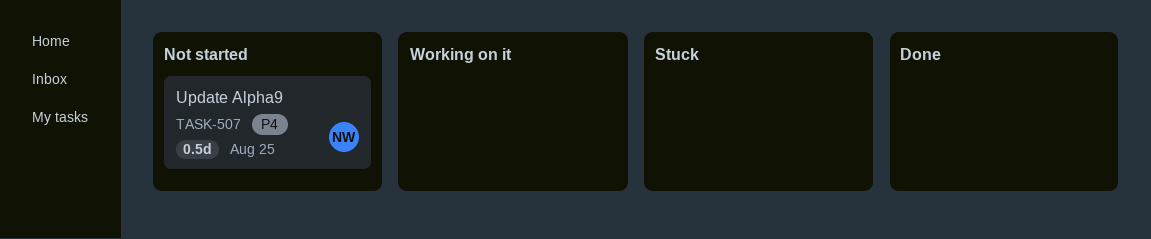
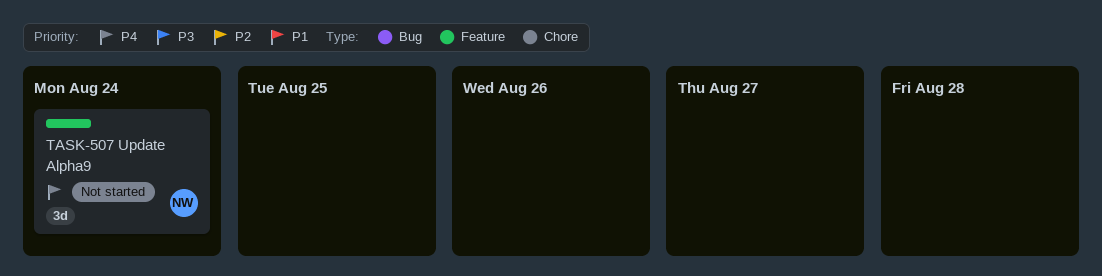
TASK-507, estimate: 0.5d -> 3d
TASK-507, due: Aug 25 -> Aug 24

